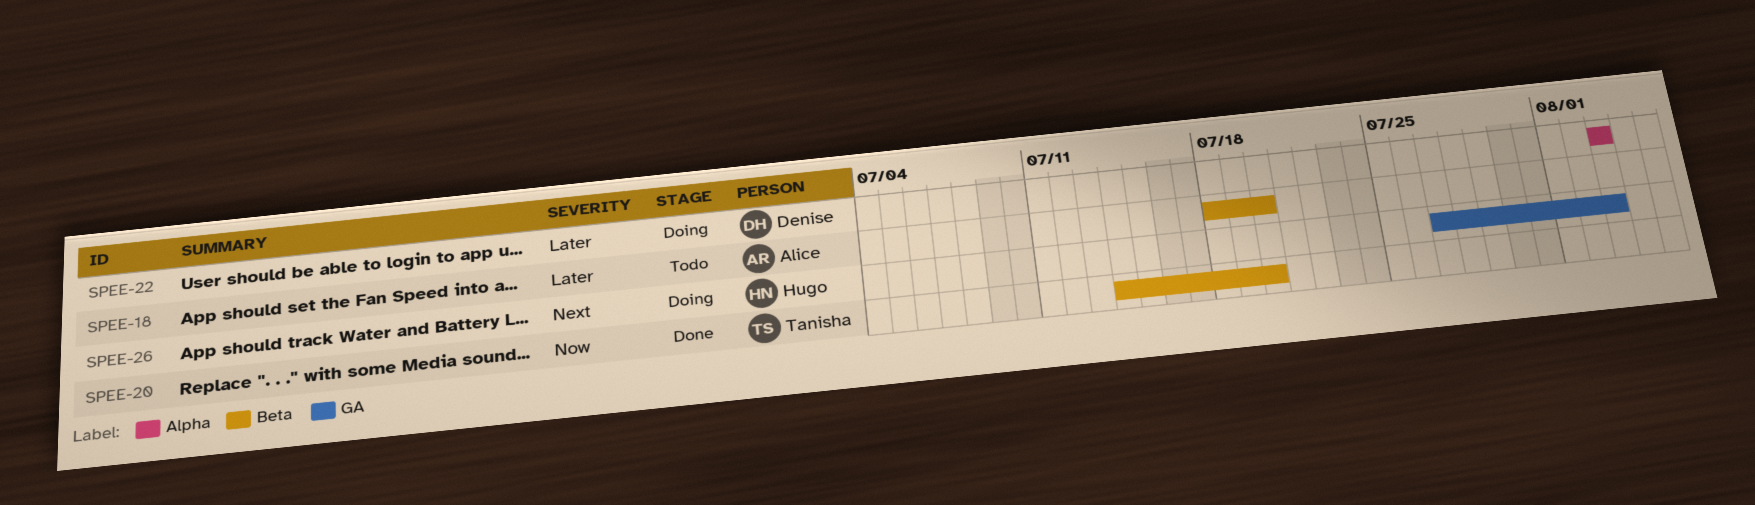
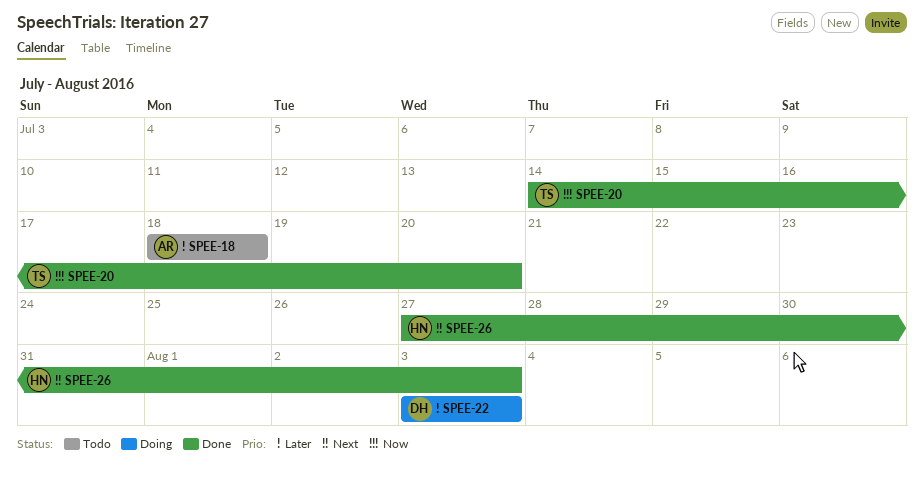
SPEE-18, due: Jul 20 -> Jul 18
SPEE-26, status: Doing -> Done

